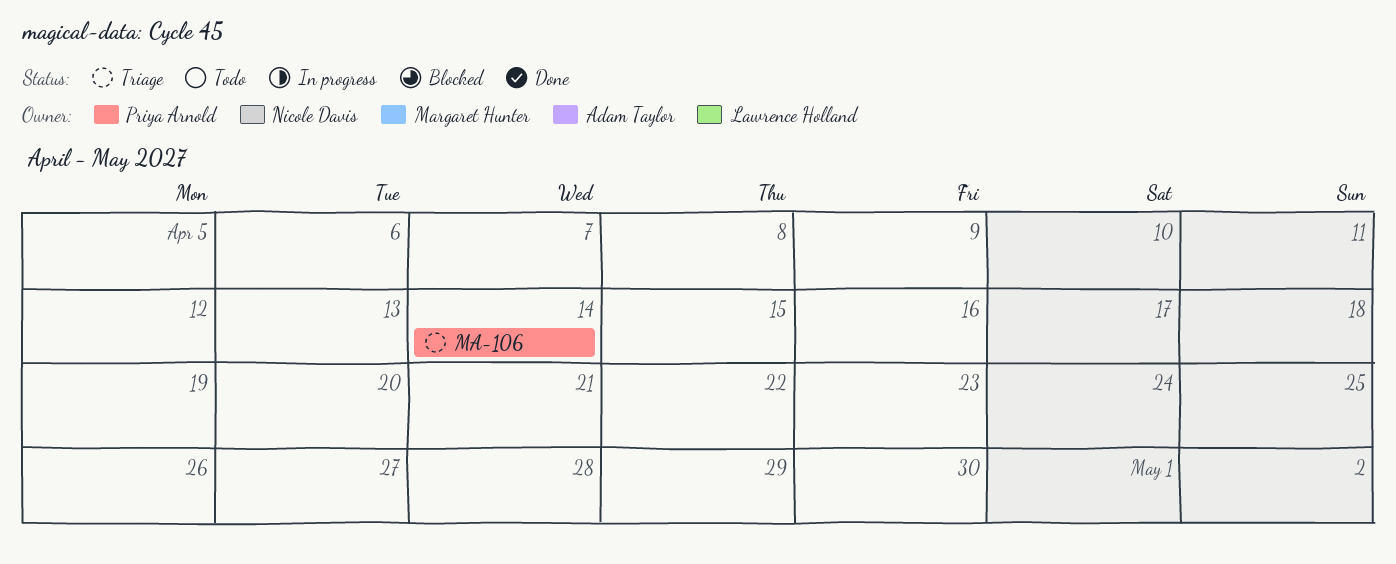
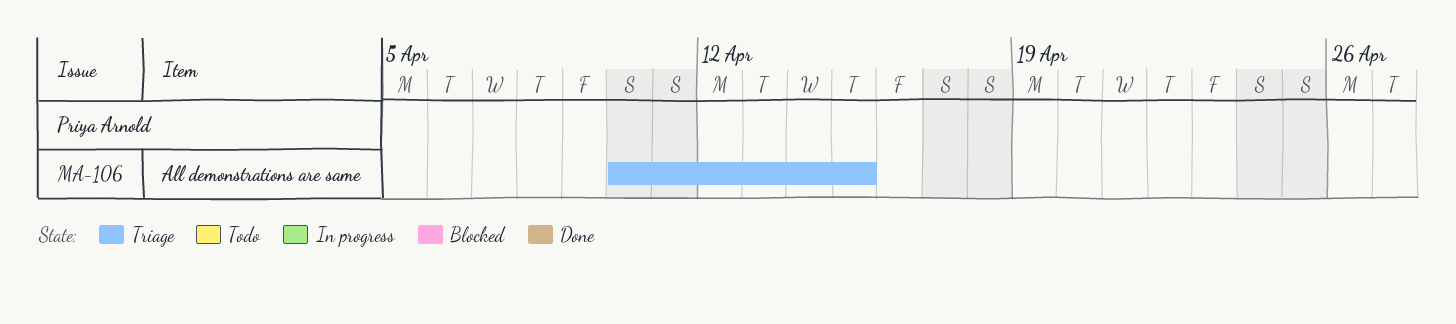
MA-106, start: Apr 14 -> Apr 10
MA-106, due: Apr 14 -> Apr 15

